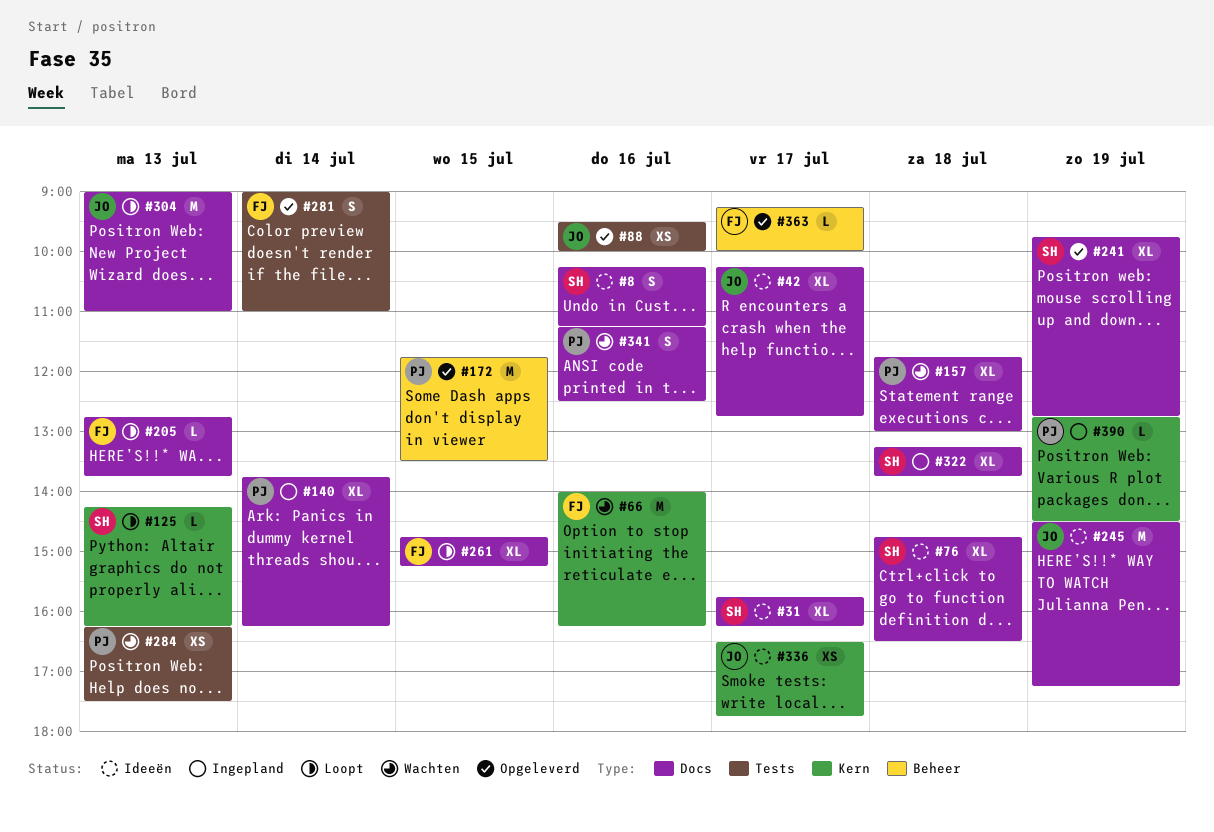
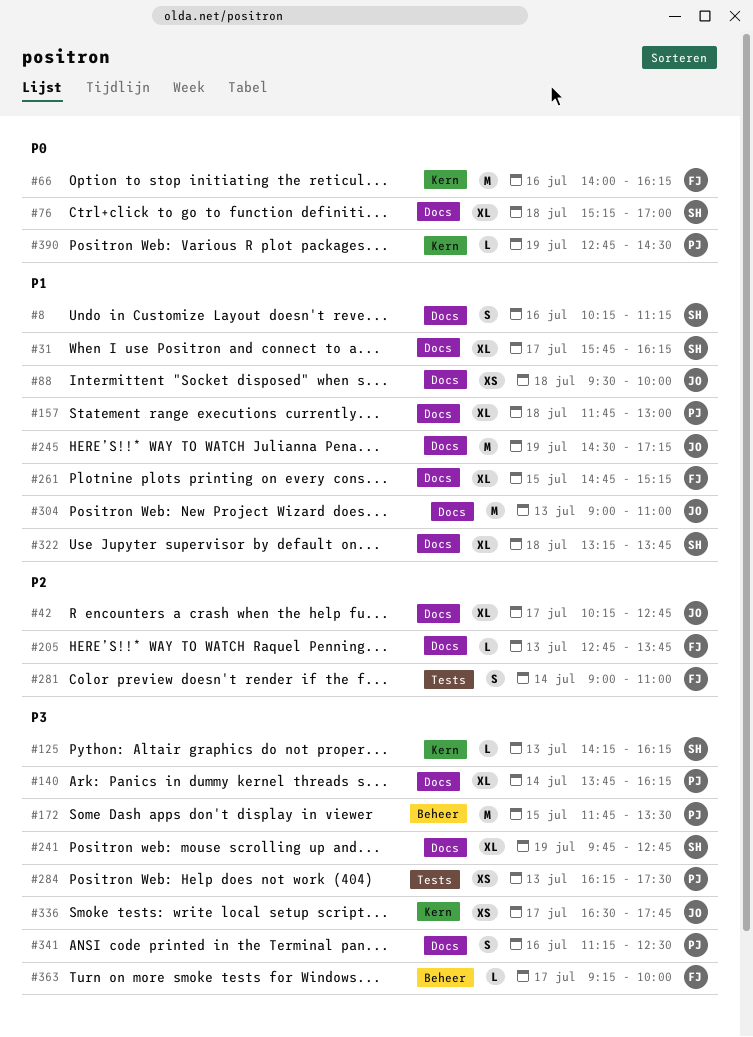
#76, begins: 14:45 -> 15:15
#76, ends: 16:30 -> 17:00
#88, label: Tests -> Docs
#88, day: Jul 16 -> Jul 18

